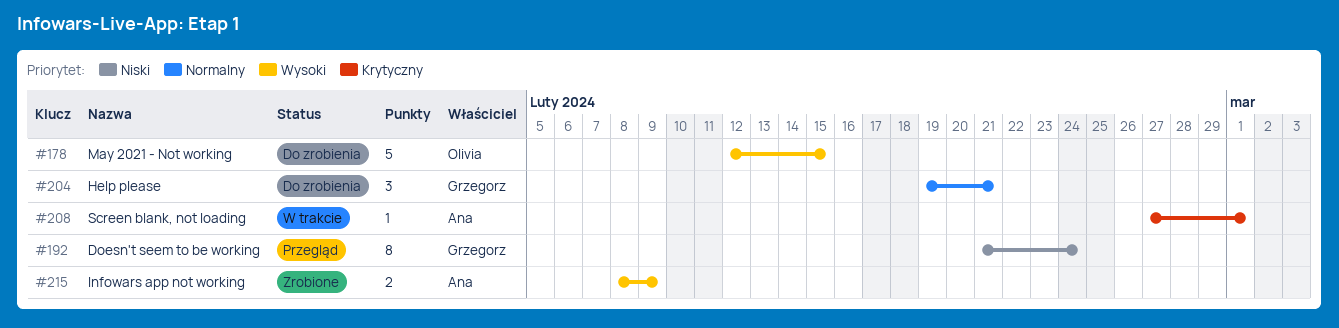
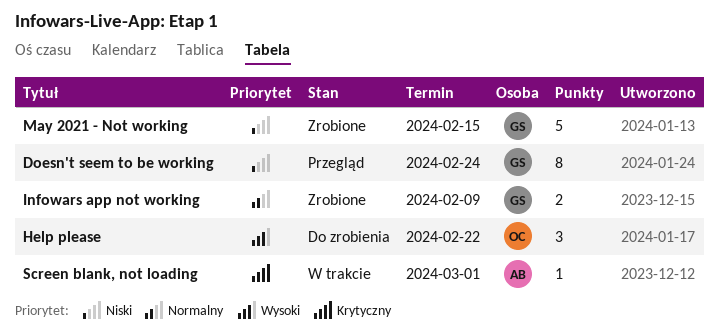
Help please, owner: Grzegorz -> Olivia
Help please, priority: Normalny -> Wysoki
Help please, due: Feb 21 -> Feb 22
Infowars app not working, owner: Ana -> Grzegorz
Infowars app not working, priority: Wysoki -> Normalny
May 2021 - Not working, status: Do zrobienia -> Zrobione
May 2021 - Not working, owner: Olivia -> Grzegorz
May 2021 - Not working, priority: Wysoki -> Niski

